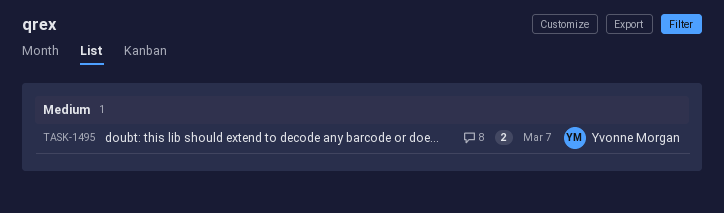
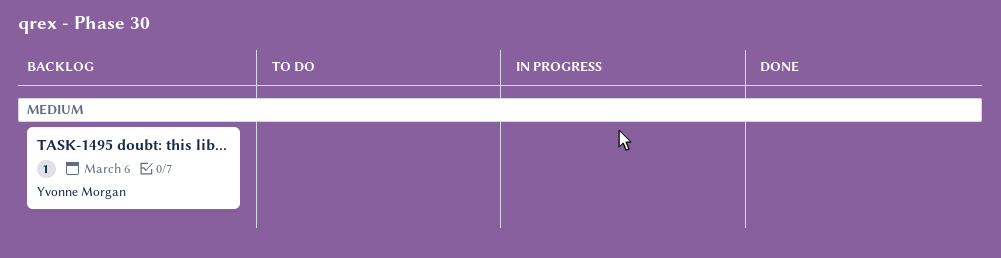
TASK-1495, estimate: 2 -> 1
TASK-1495, due: Mar 7 -> Mar 6

